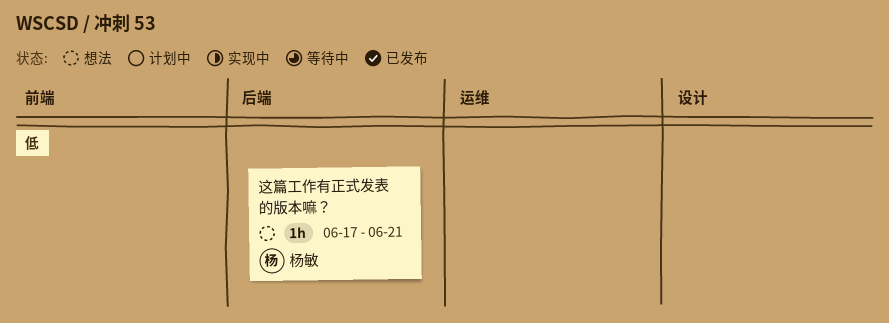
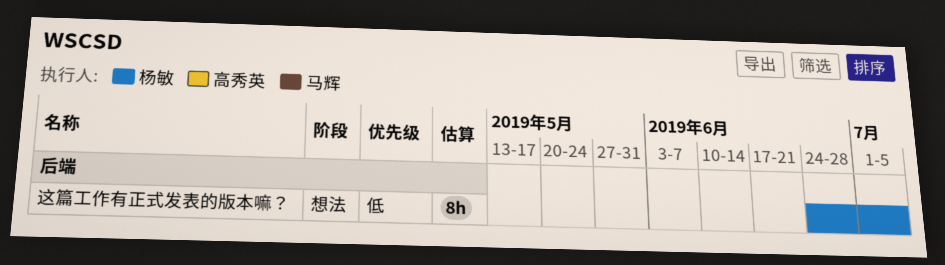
这篇工作有正式发表的版本嘛？, estimate: 1h -> 8h
这篇工作有正式发表的版本嘛？, start: Jun 17 -> Jun 24
这篇工作有正式发表的版本嘛？, due: Jun 21 -> Jul 5

